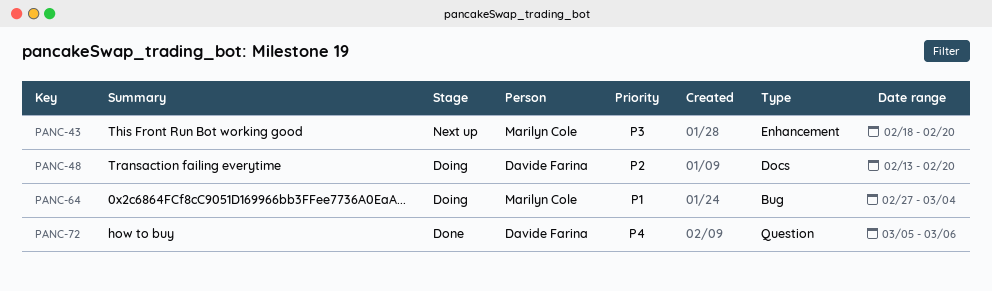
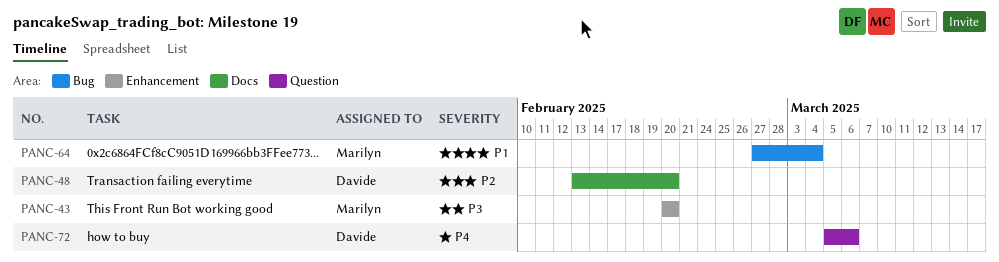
PANC-43, start: Feb 18 -> Feb 20

